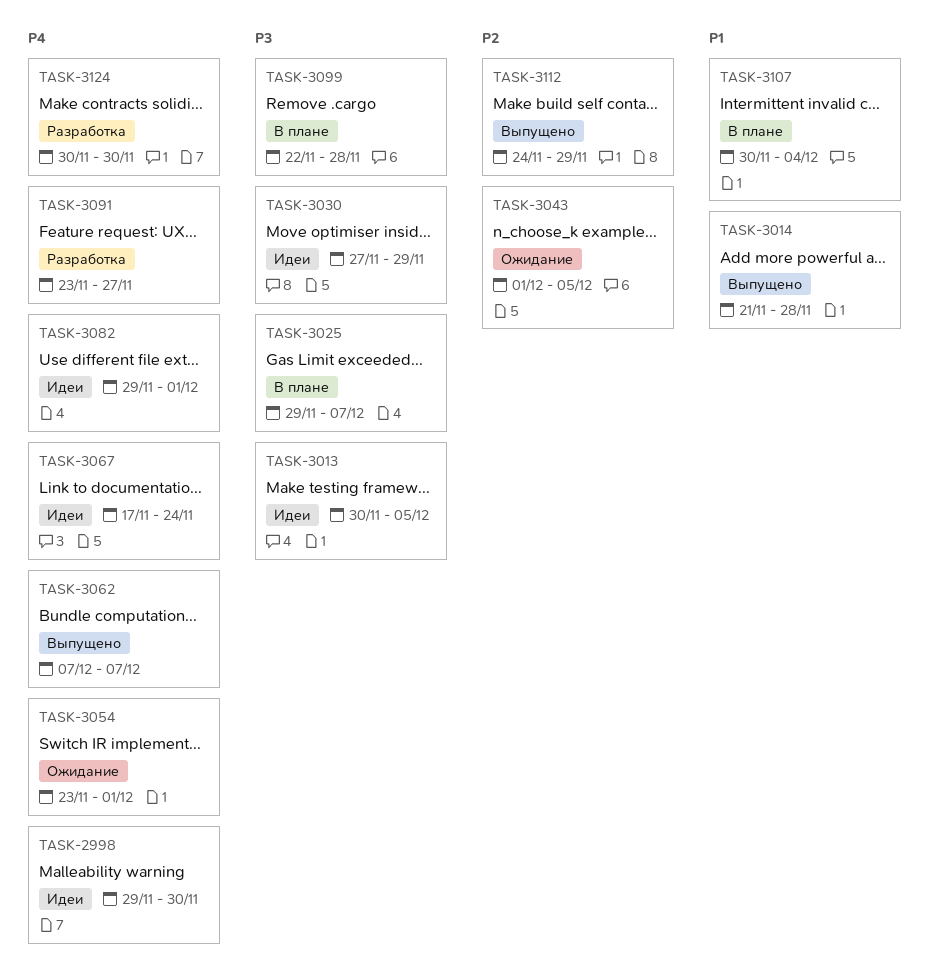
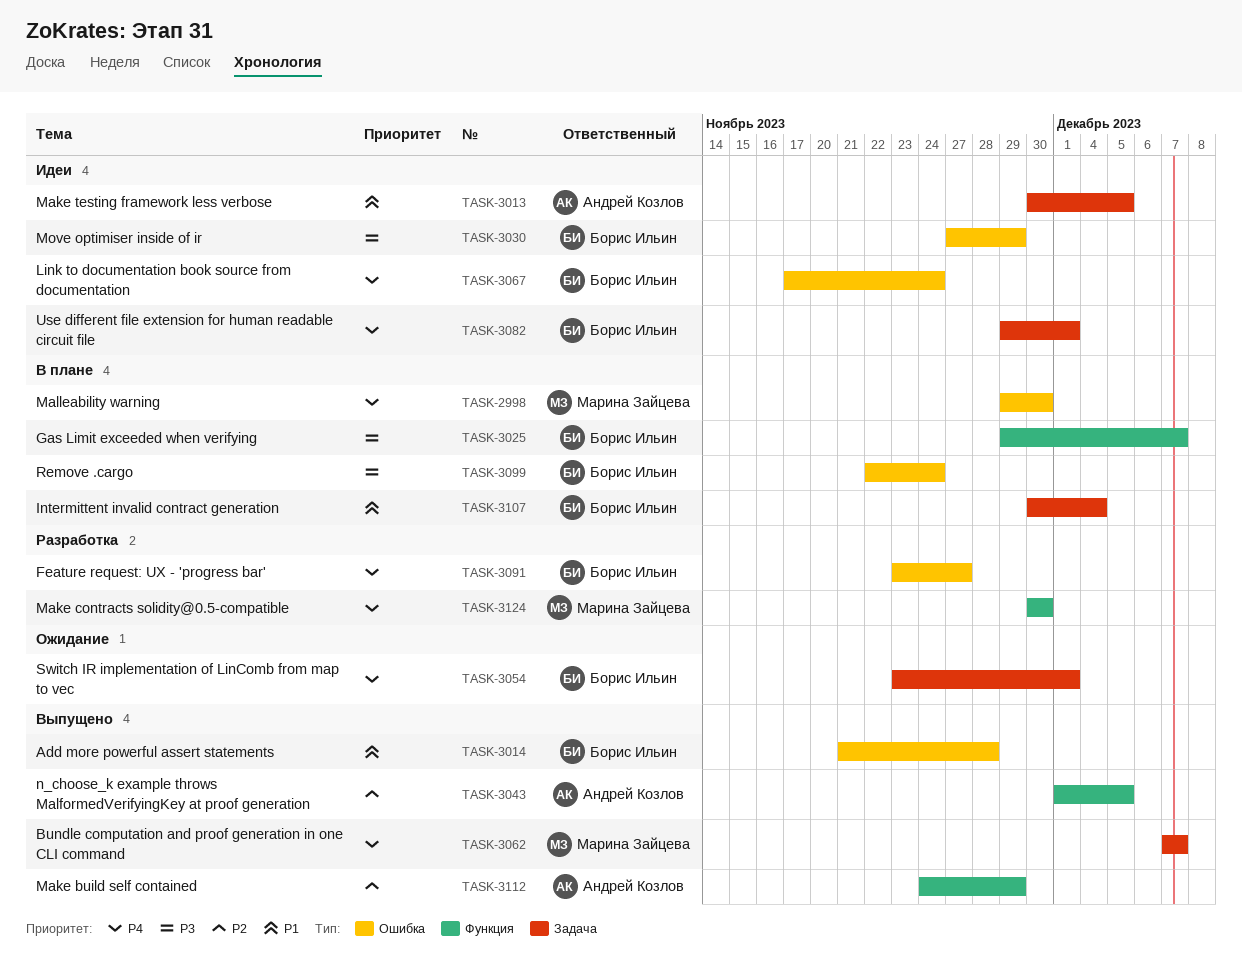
TASK-2998, status: Идеи -> В плане
TASK-3013, priority: P3 -> P1
TASK-3043, status: Ожидание -> Выпущено
TASK-3099, due: Nov 28 -> Nov 24

